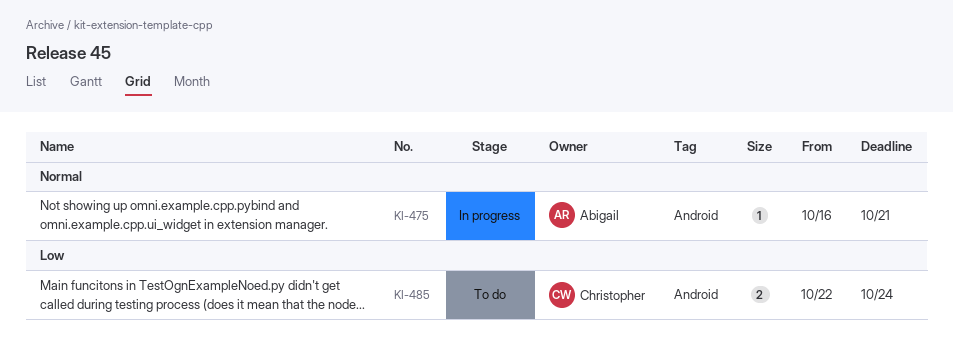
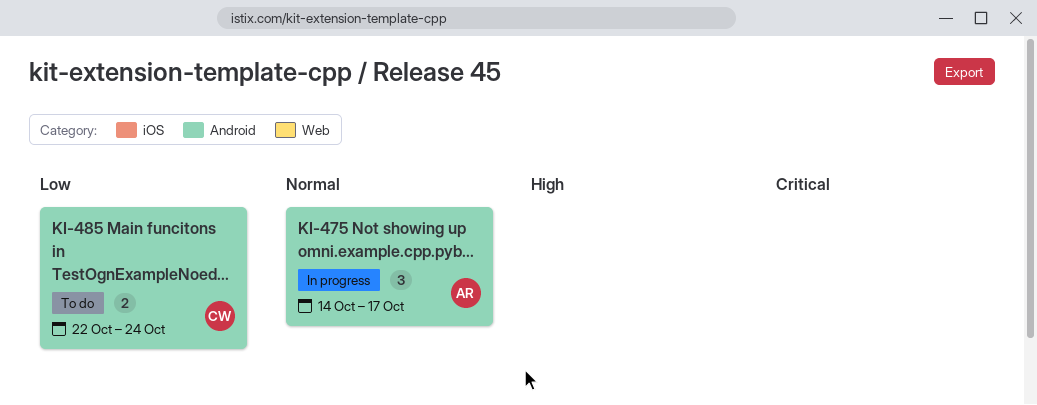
KI-475, estimate: 1 -> 3
KI-475, start: Oct 16 -> Oct 14
KI-475, due: Oct 21 -> Oct 17

